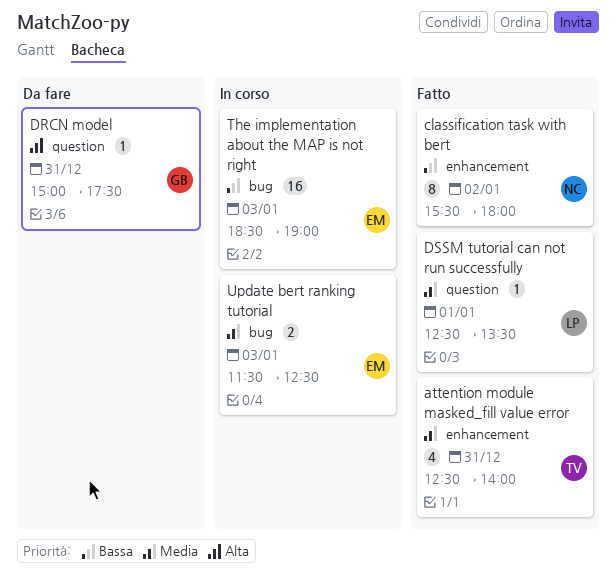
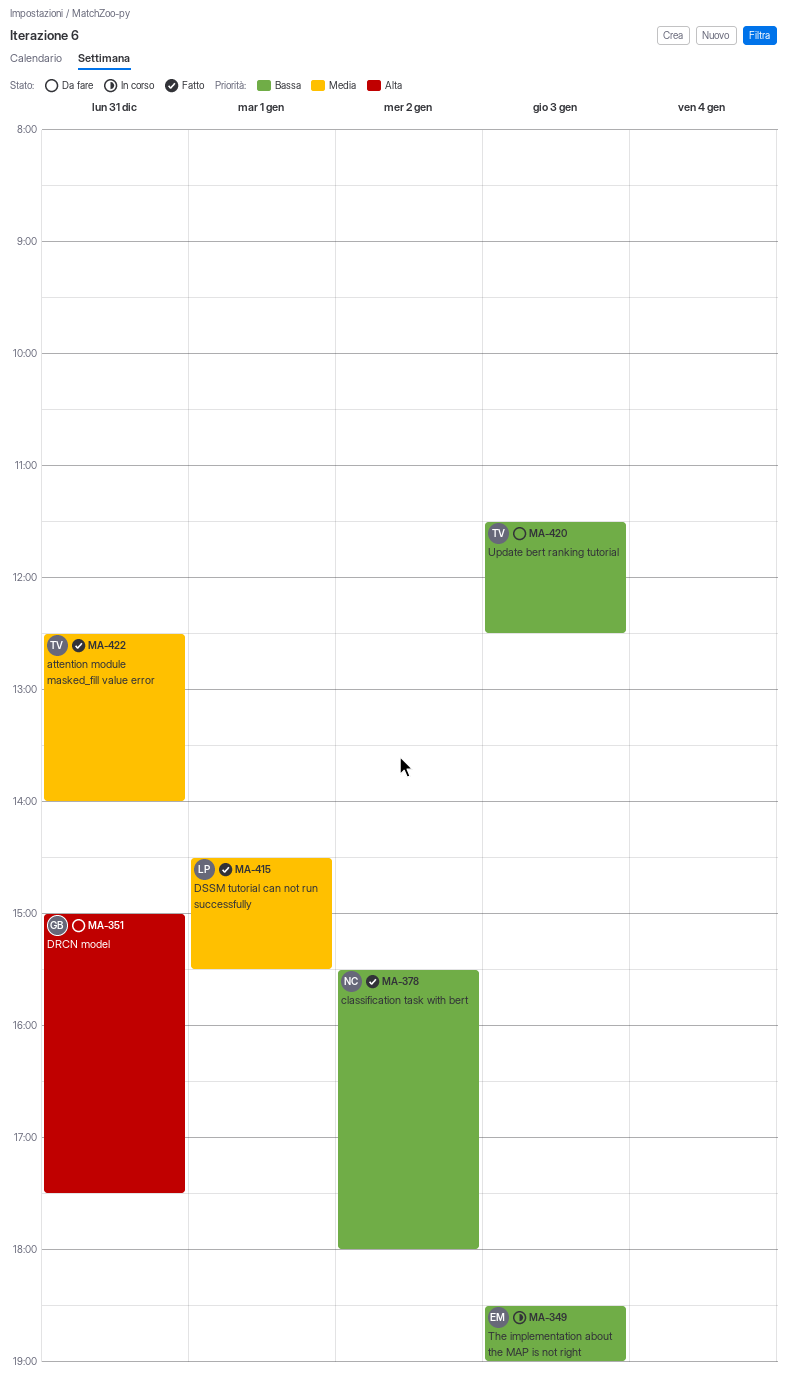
DSSM tutorial can not run successfully, begins: 12:30 -> 14:30
DSSM tutorial can not run successfully, ends: 13:30 -> 15:30
Update bert ranking tutorial, status: In corso -> Da fare
Update bert ranking tutorial, owner: EM -> TV
Update bert ranking tutorial, priority: Media -> Bassa

